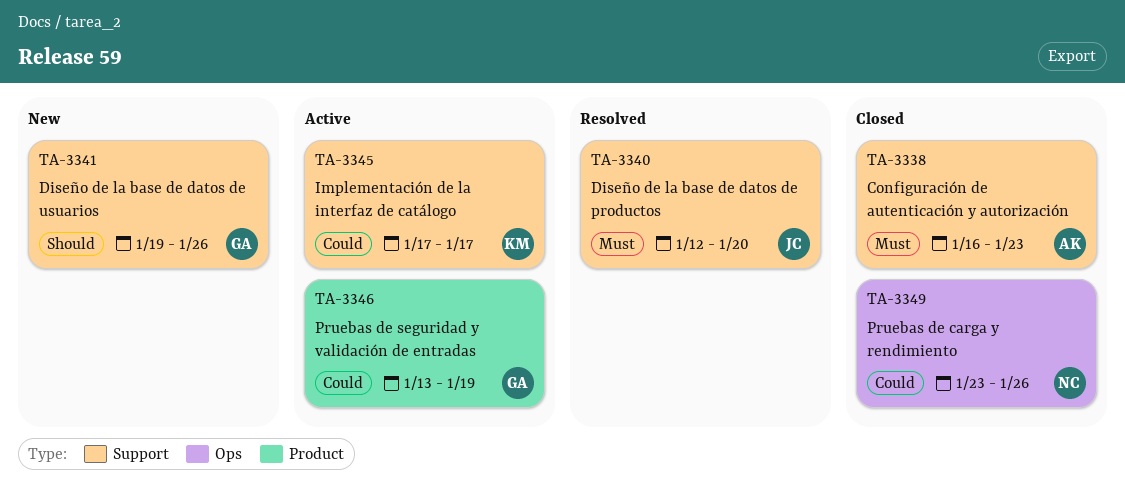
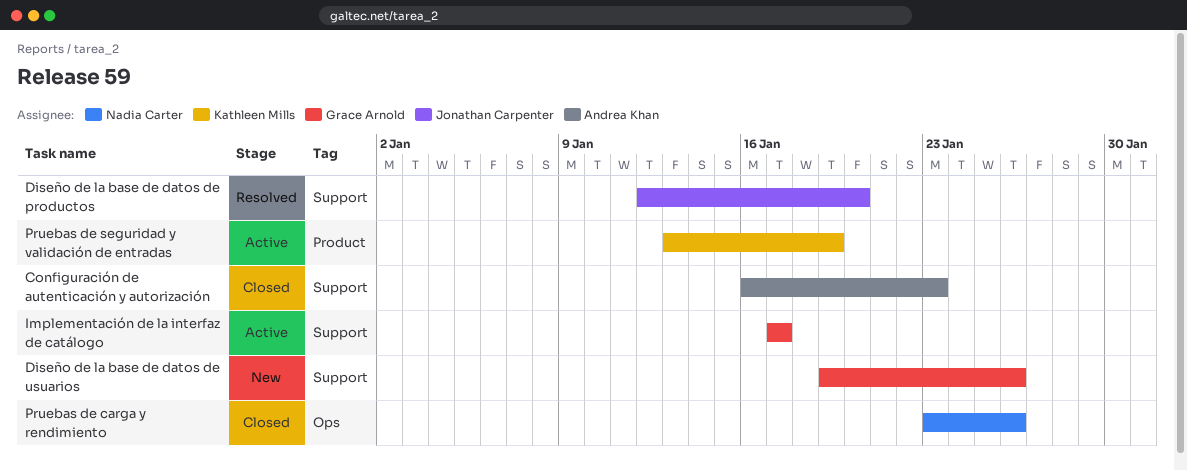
Implementación de la interfaz de catálogo, owner: Kathleen Mills -> Grace Arnold
Pruebas de seguridad y validación de entradas, owner: Grace Arnold -> Kathleen Mills

